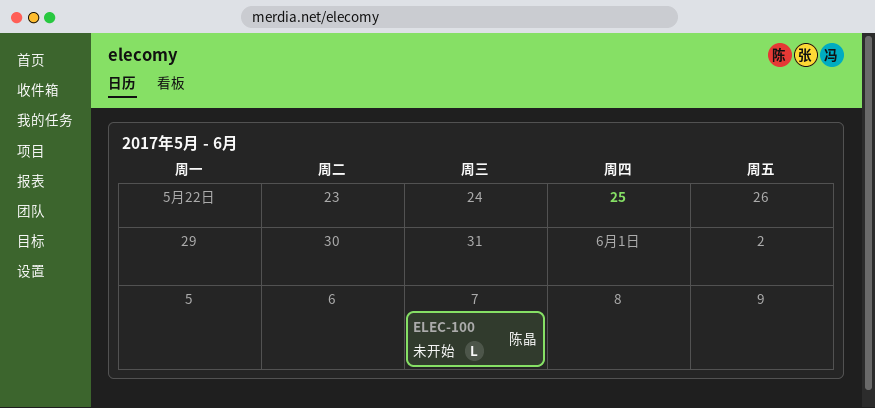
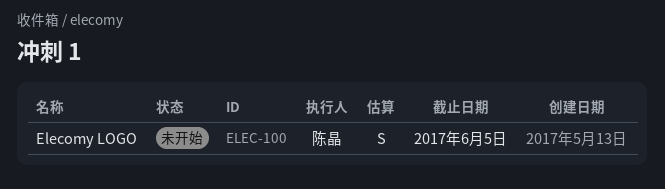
ELEC-100, estimate: L -> S
ELEC-100, due: Jun 7 -> Jun 5

